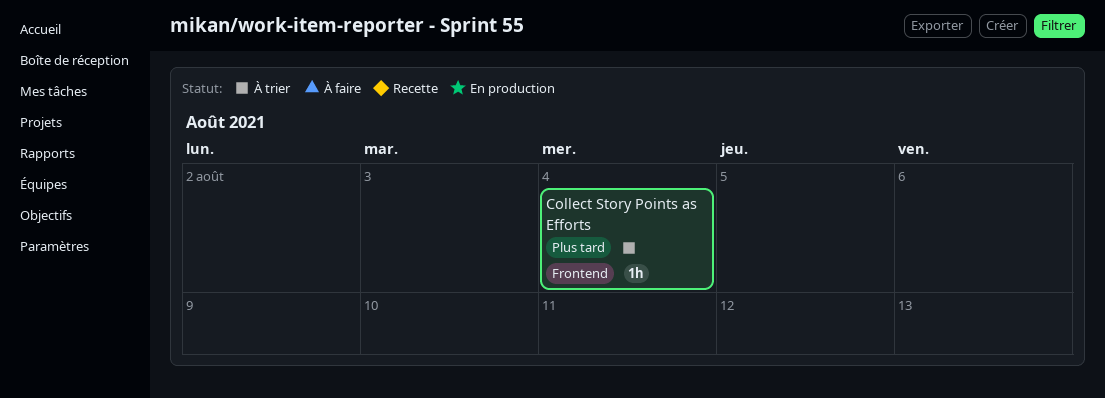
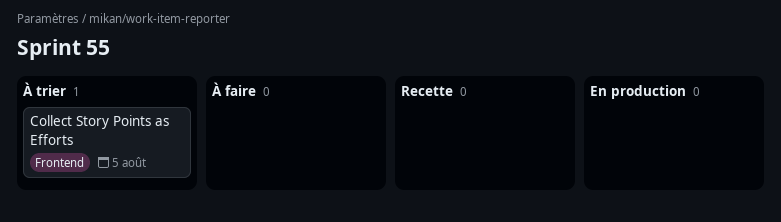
Collect Story Points as Efforts, due: Aug 4 -> Aug 5

